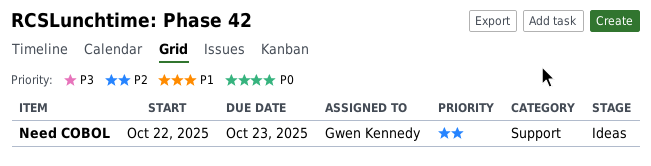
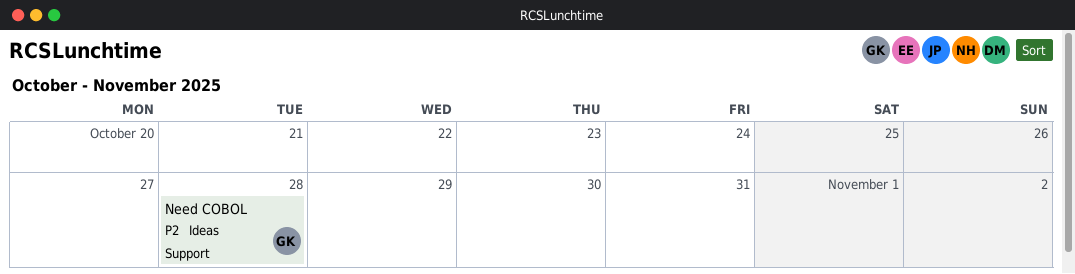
Need COBOL, due: Oct 23 -> Oct 28

